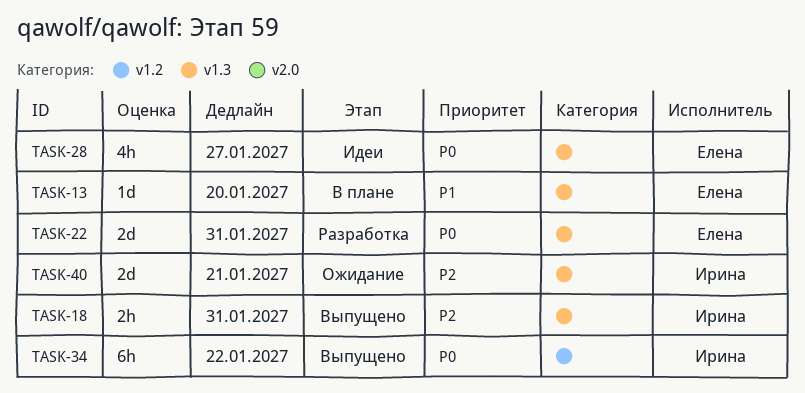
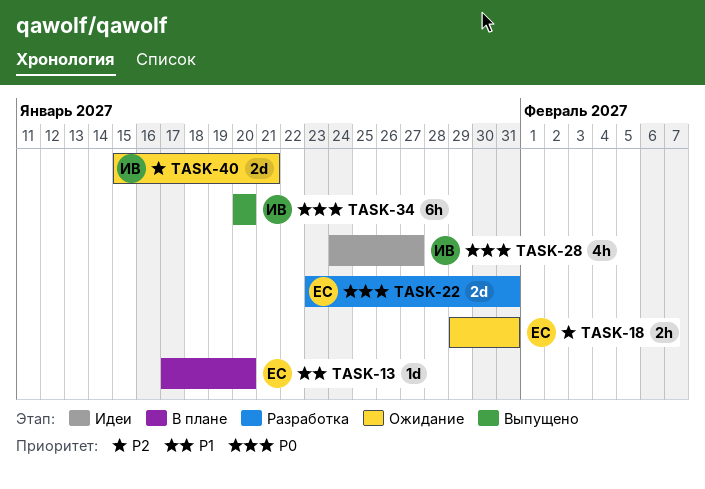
TASK-18, status: Выпущено -> Ожидание
TASK-18, owner: Ирина -> Елена
TASK-28, owner: Елена -> Ирина
TASK-34, due: Jan 22 -> Jan 20

